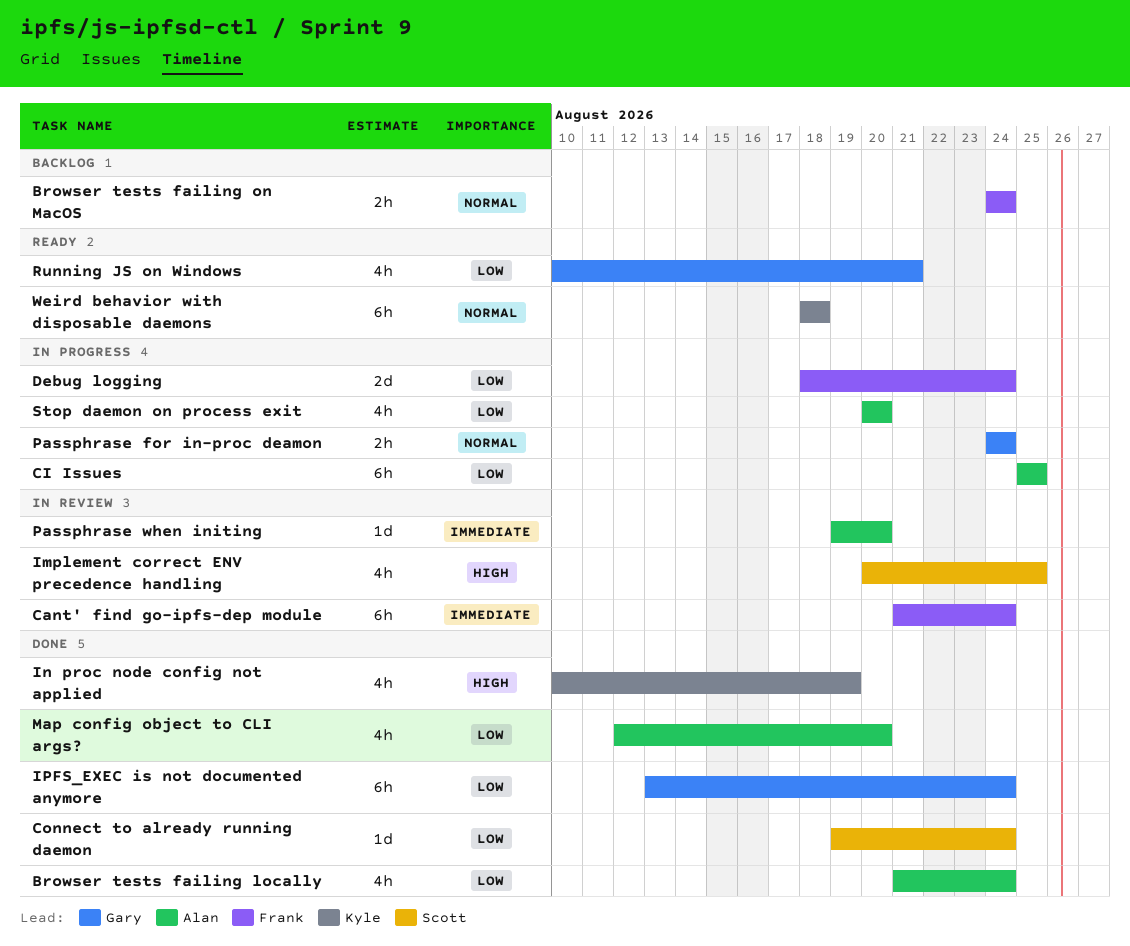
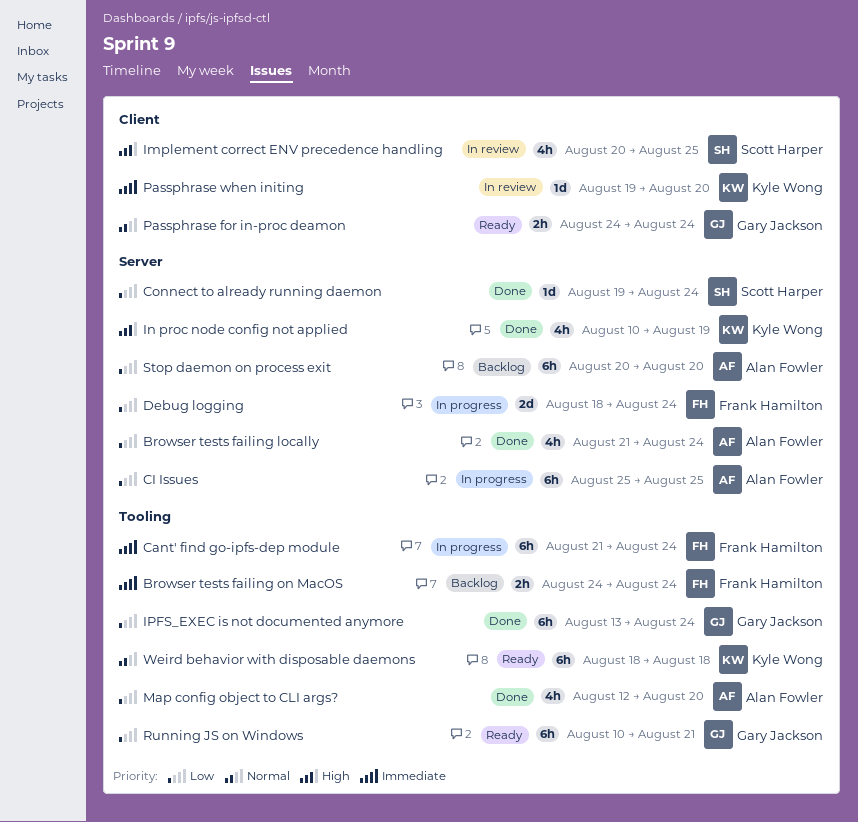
Browser tests failing on MacOS, priority: Normal -> Immediate
Cant' find go-ipfs-dep module, status: In review -> In progress
Passphrase for in-proc deamon, status: In progress -> Ready
Passphrase when initing, owner: Alan Fowler -> Kyle Wong
Running JS on Windows, estimate: 4h -> 6h
Stop daemon on process exit, status: In progress -> Backlog
Stop daemon on process exit, estimate: 4h -> 6h

